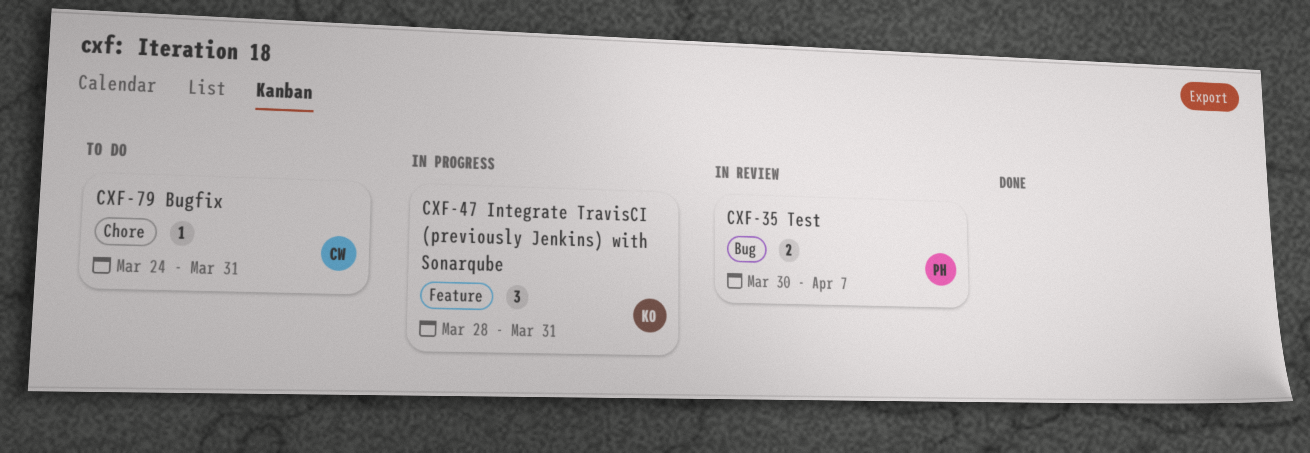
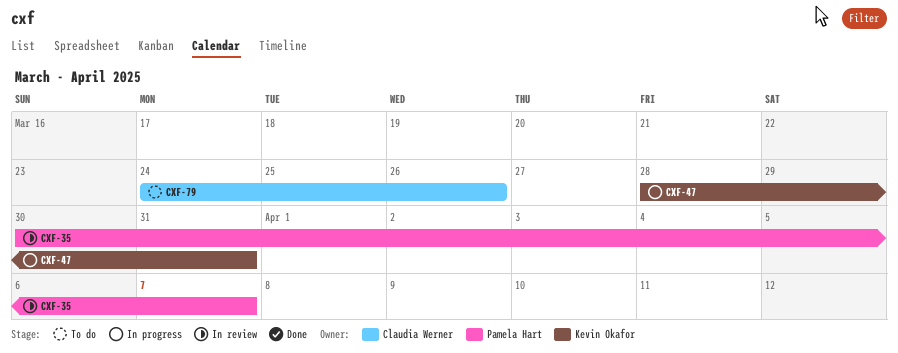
CXF-79, due: Mar 31 -> Mar 26

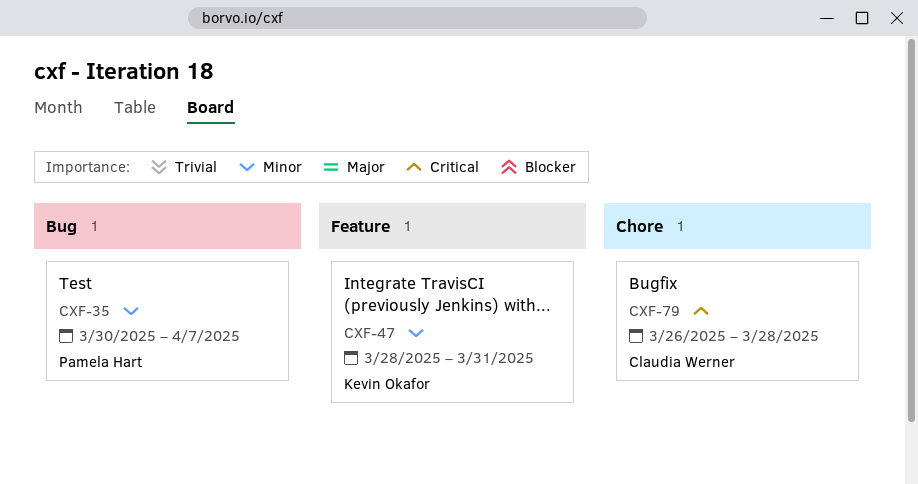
CXF-79, start: Mar 24 -> Mar 26
CXF-79, due: Mar 26 -> Mar 28

